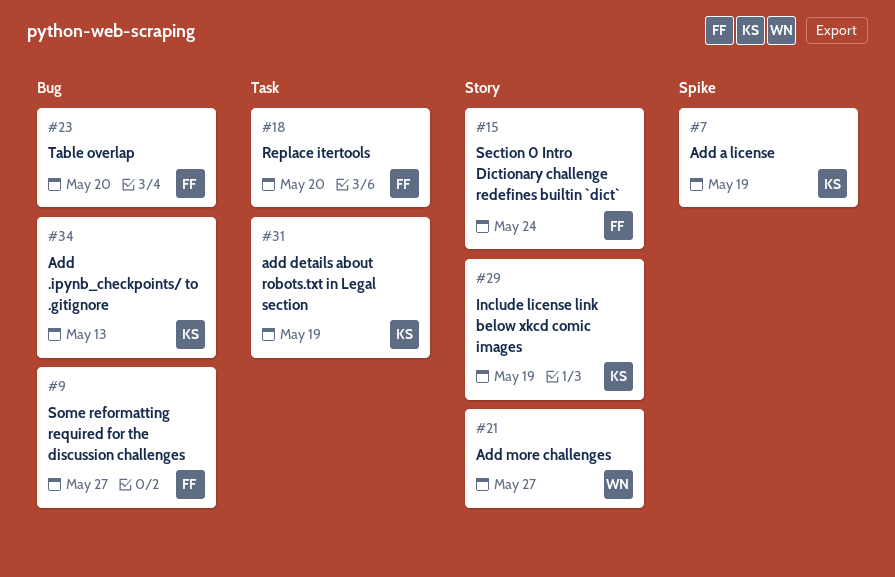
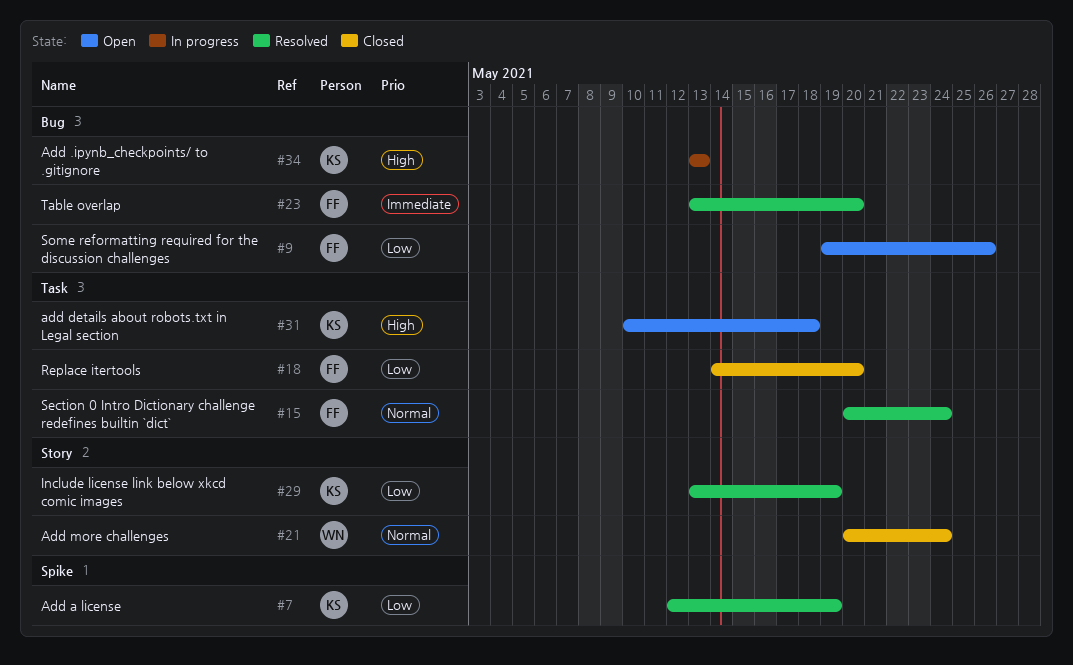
#9, due: May 27 -> May 26
#15, label: Story -> Task
#21, due: May 27 -> May 24
#31, due: May 19 -> May 18

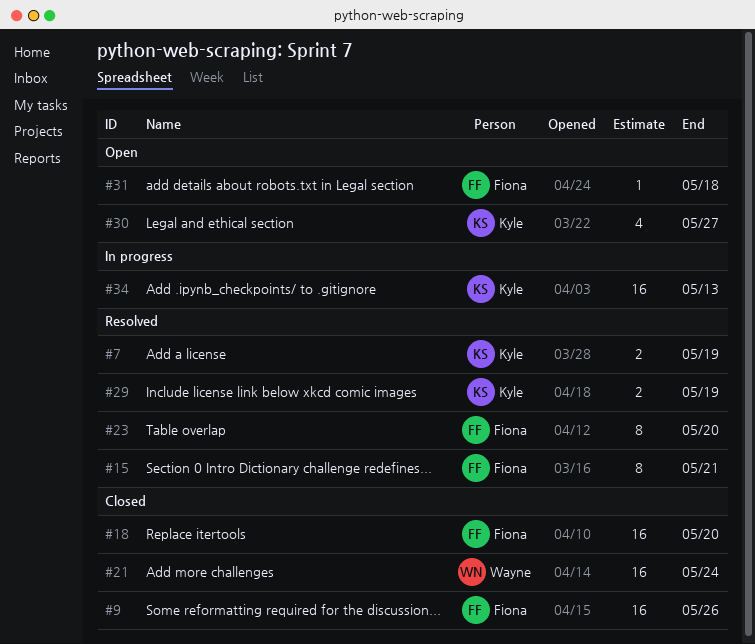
#9, status: Open -> Closed
#15, due: May 24 -> May 21
#30: none -> present
#31, owner: Kyle -> Fiona

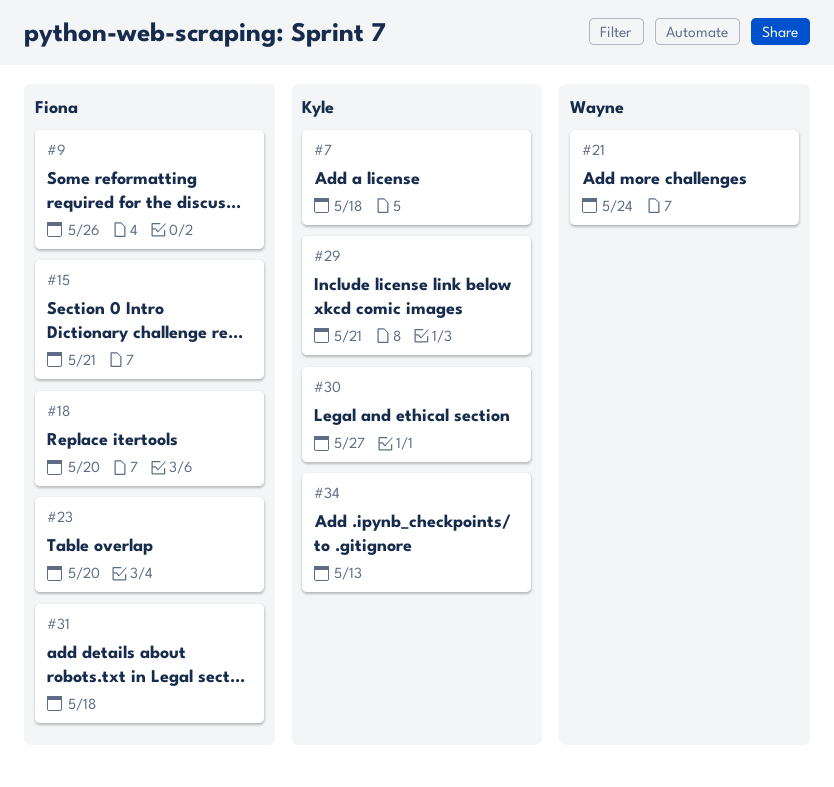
#7, due: May 19 -> May 18
#29, due: May 19 -> May 21

